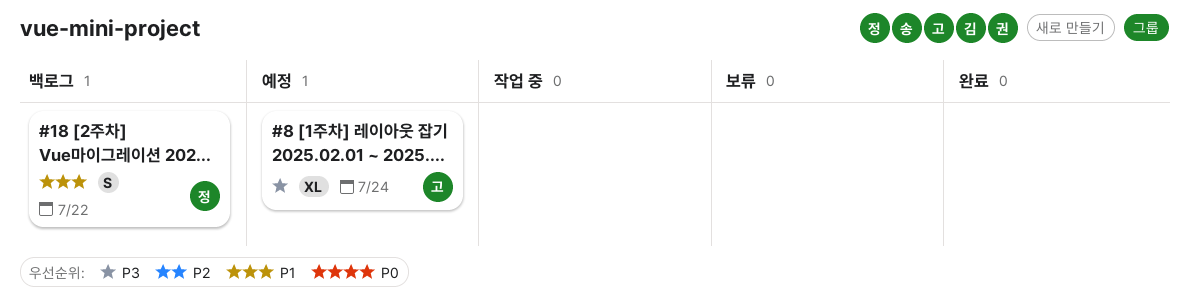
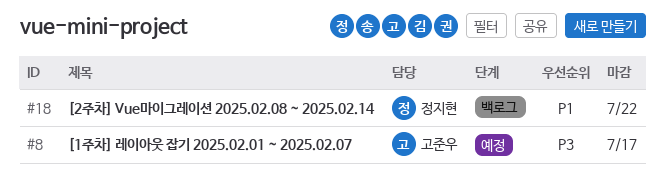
#8, due: Jul 24 -> Jul 17

